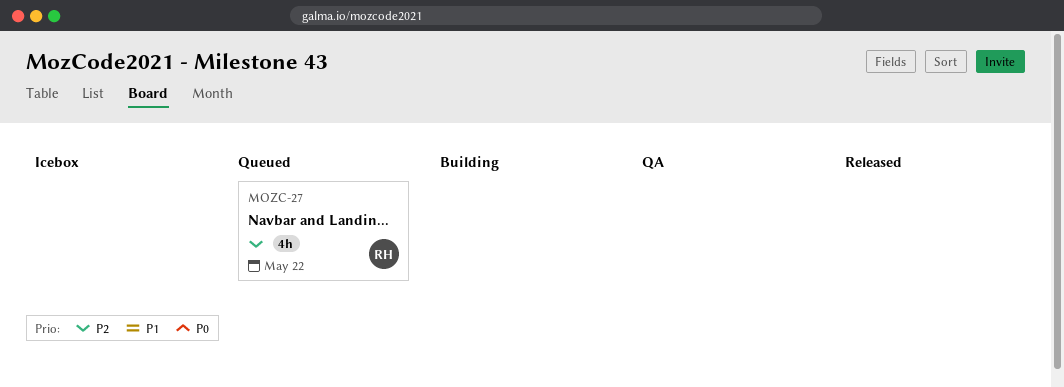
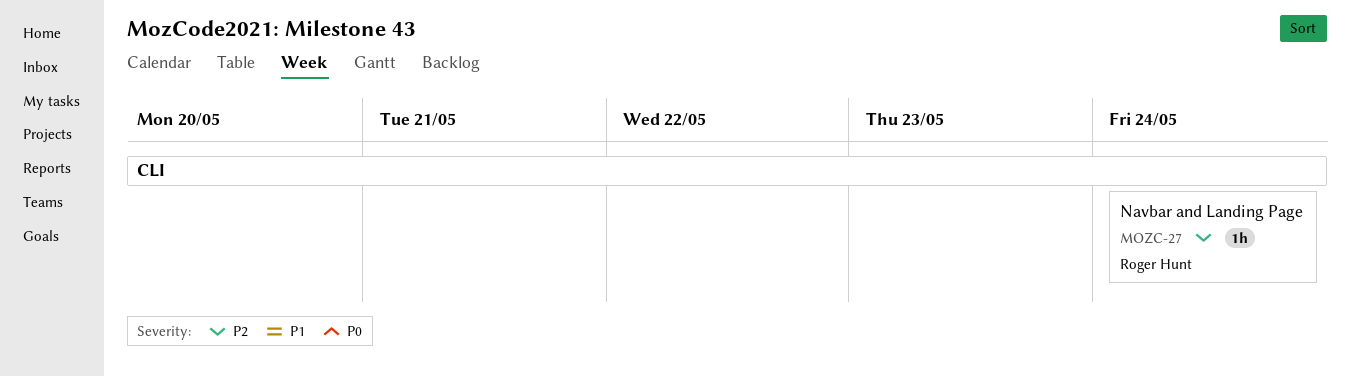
MOZC-27, estimate: 4h -> 1h
MOZC-27, due: May 22 -> May 24

